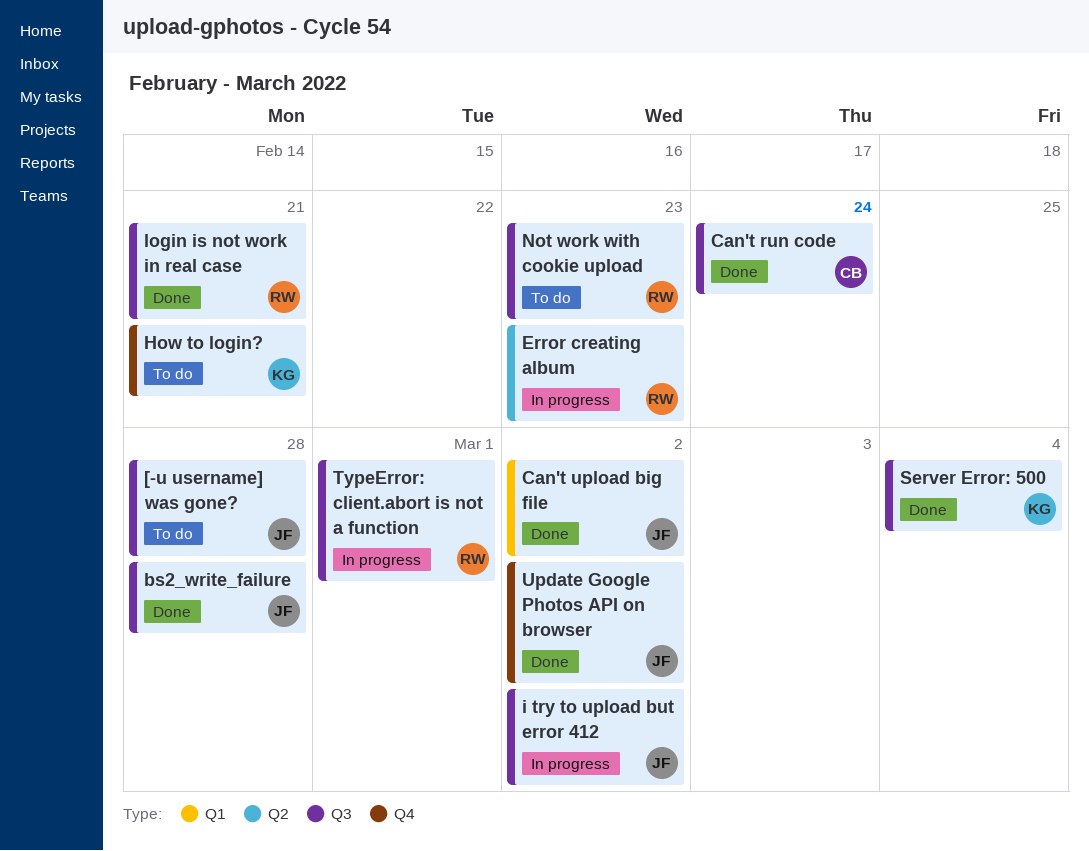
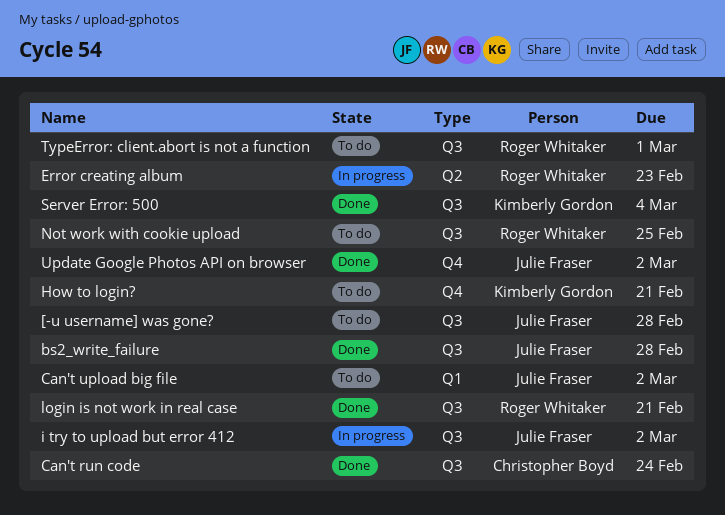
Can't upload big file, status: Done -> To do
Not work with cookie upload, due: Feb 23 -> Feb 25
TypeError: client.abort is not a function, status: In progress -> To do

